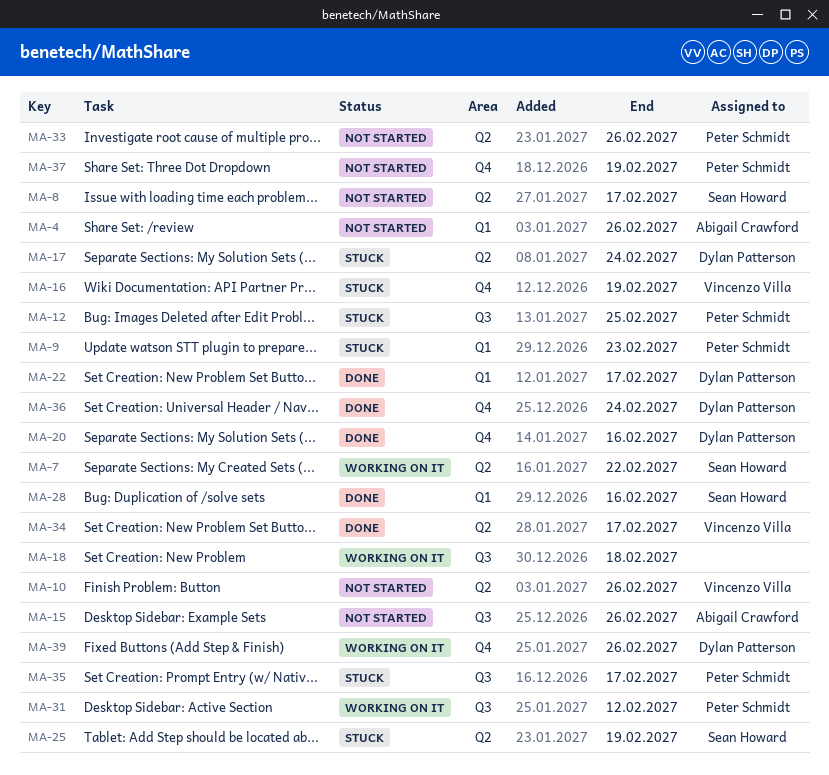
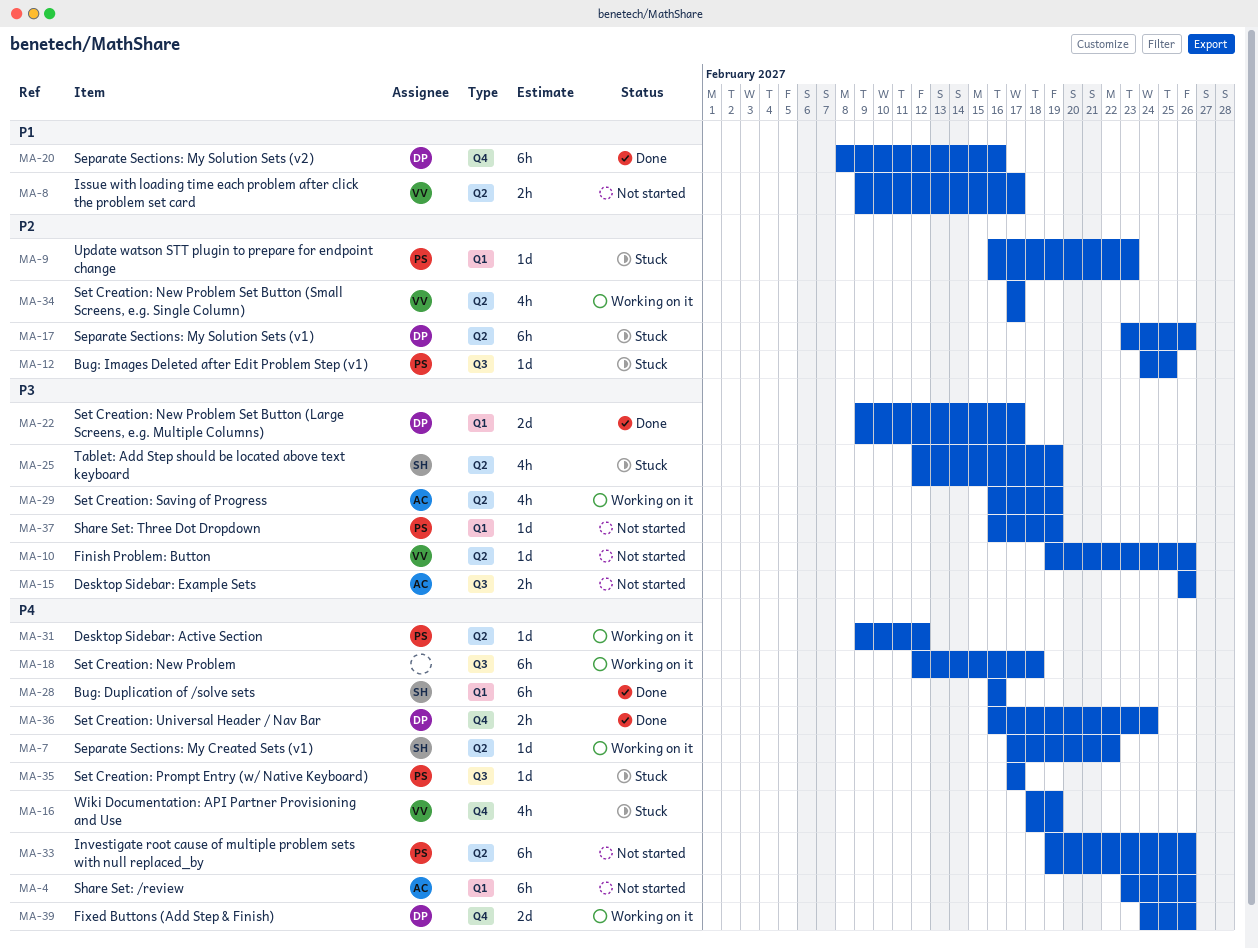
MA-8, owner: Sean Howard -> Vincenzo Villa
MA-17, due: Feb 24 -> Feb 26
MA-29: none -> present
MA-31, label: Q3 -> Q2
MA-34, status: Done -> Working on it
MA-37, label: Q4 -> Q1

